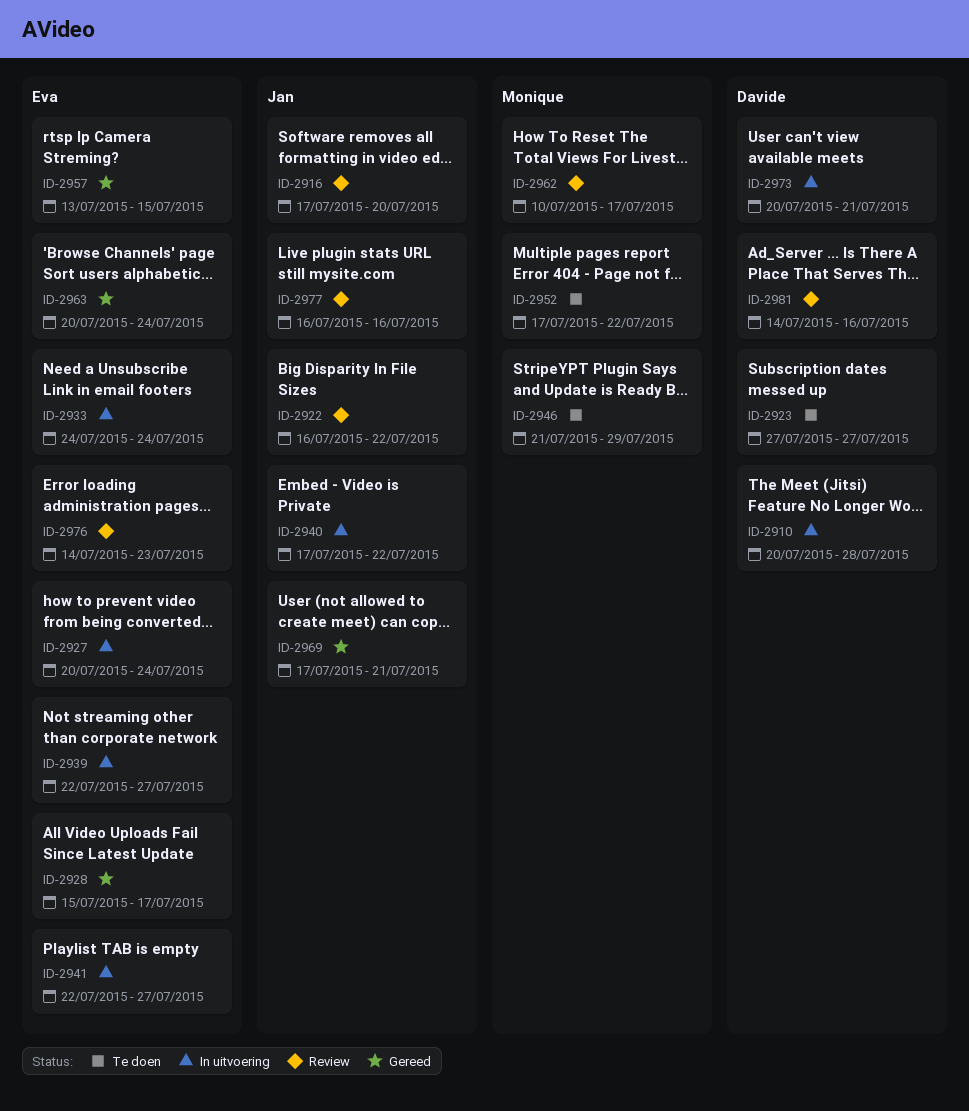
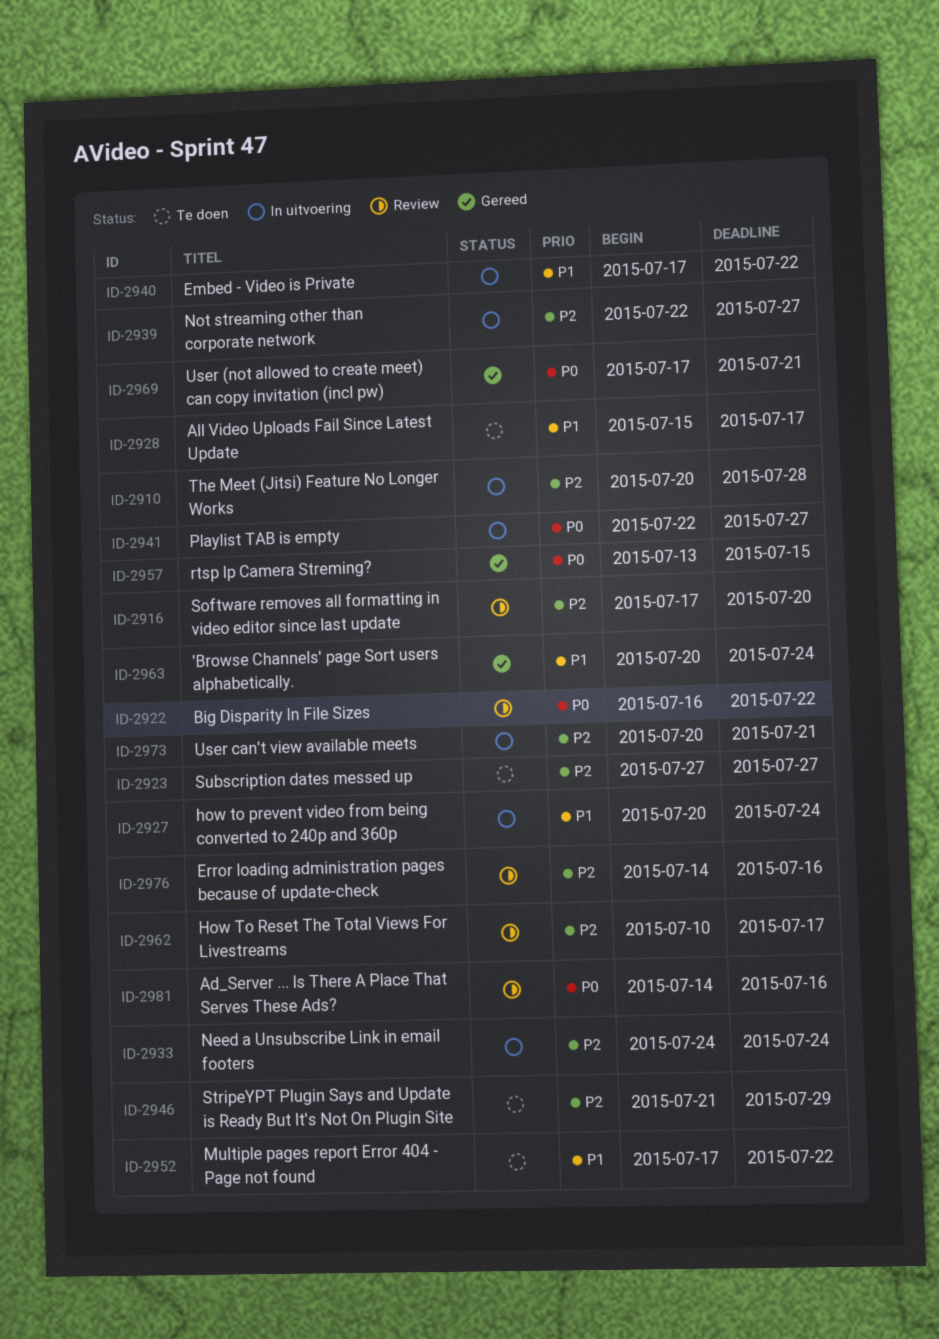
ID-2928, status: Gereed -> Te doen
ID-2976, due: Jul 23 -> Jul 16
ID-2977: present -> none

